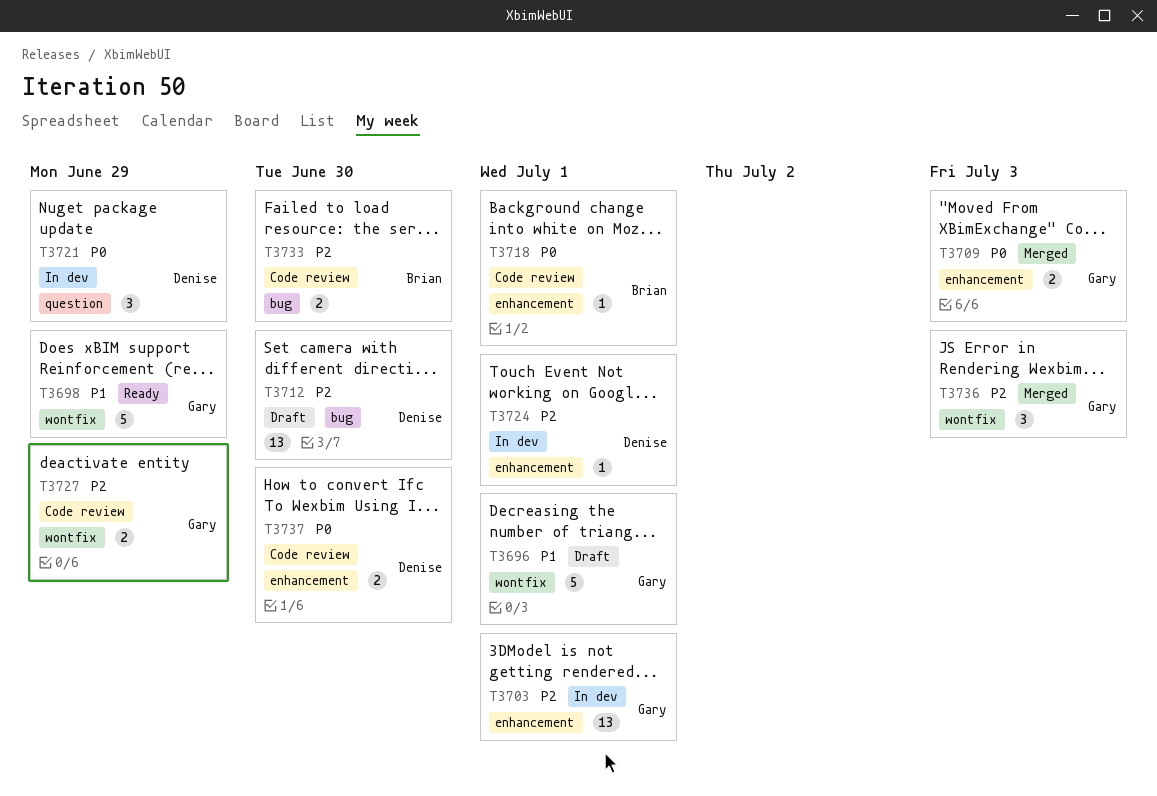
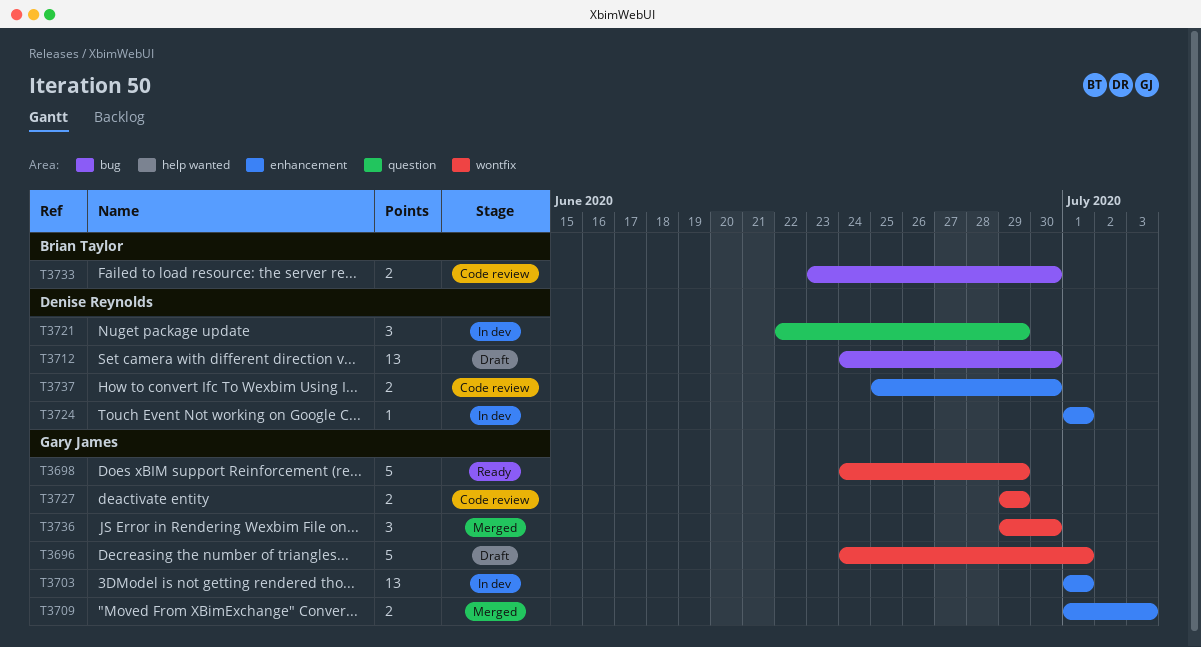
T3718: present -> none
T3736, due: Jul 3 -> Jun 30

